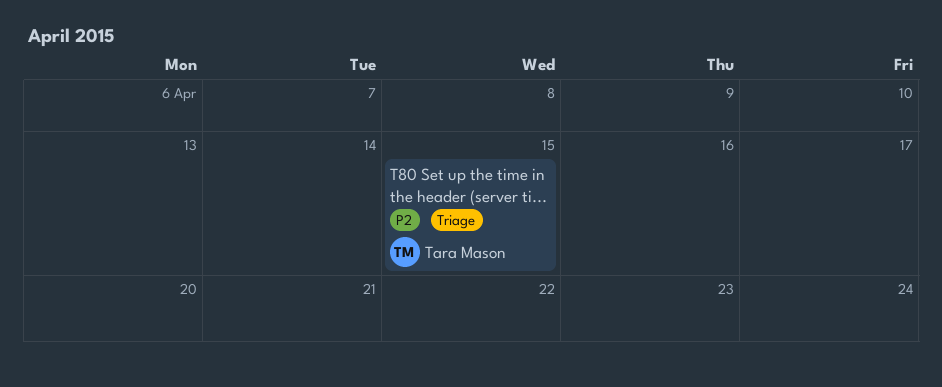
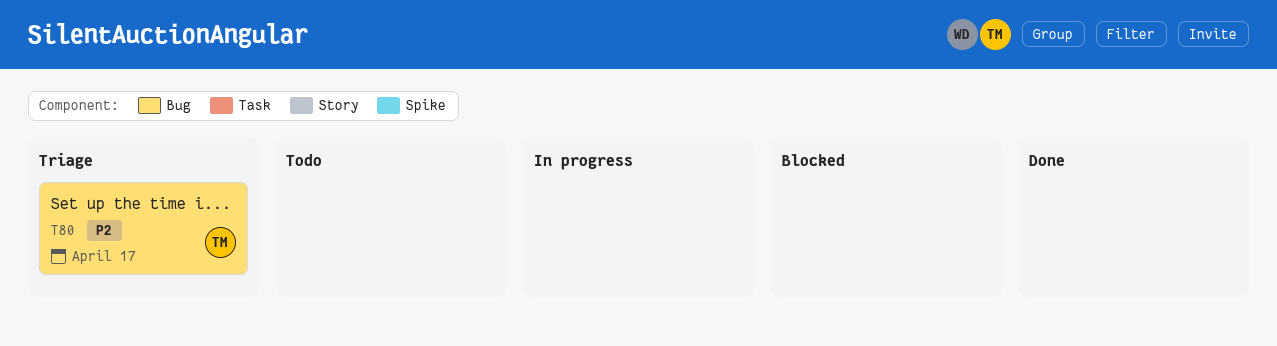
T80, due: Apr 15 -> Apr 17

